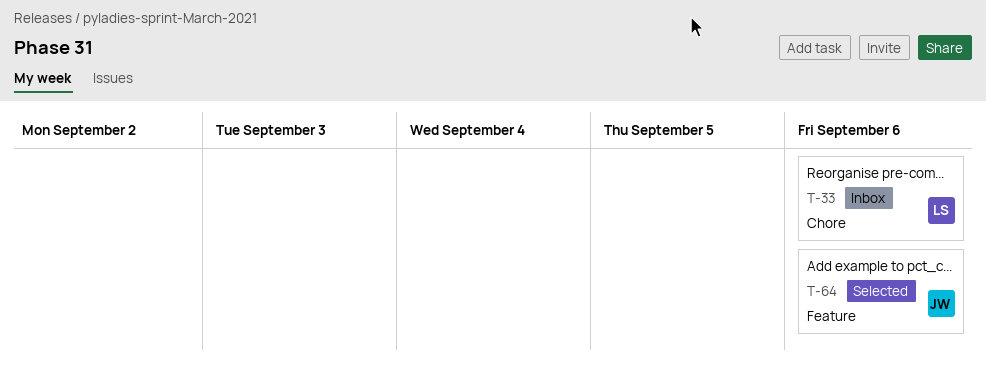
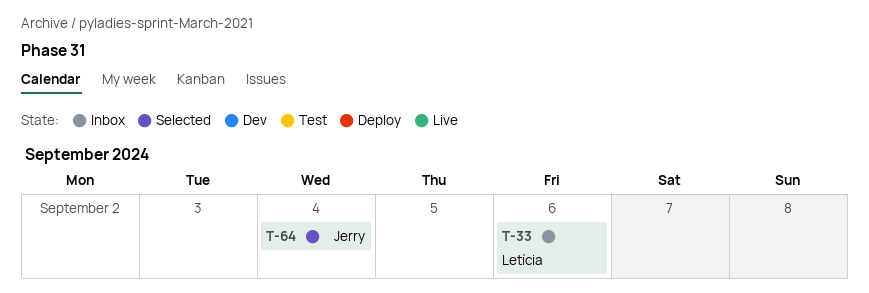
T-64, due: Sep 6 -> Sep 4

